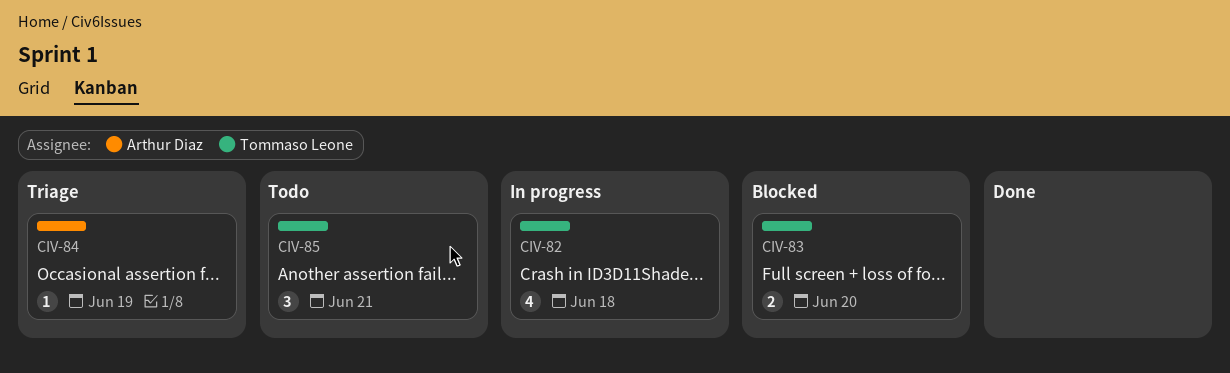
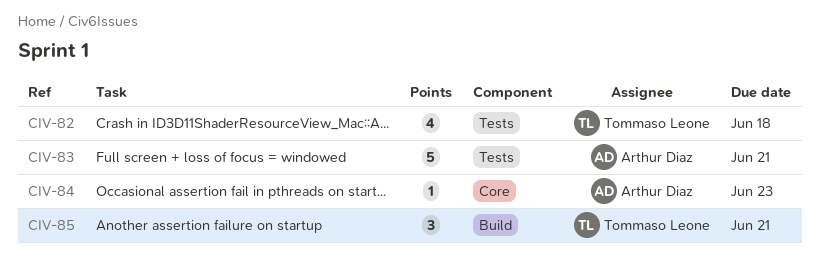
CIV-83, owner: Tommaso Leone -> Arthur Diaz
CIV-83, estimate: 2 -> 5
CIV-83, due: Jun 20 -> Jun 21
CIV-84, due: Jun 19 -> Jun 23

